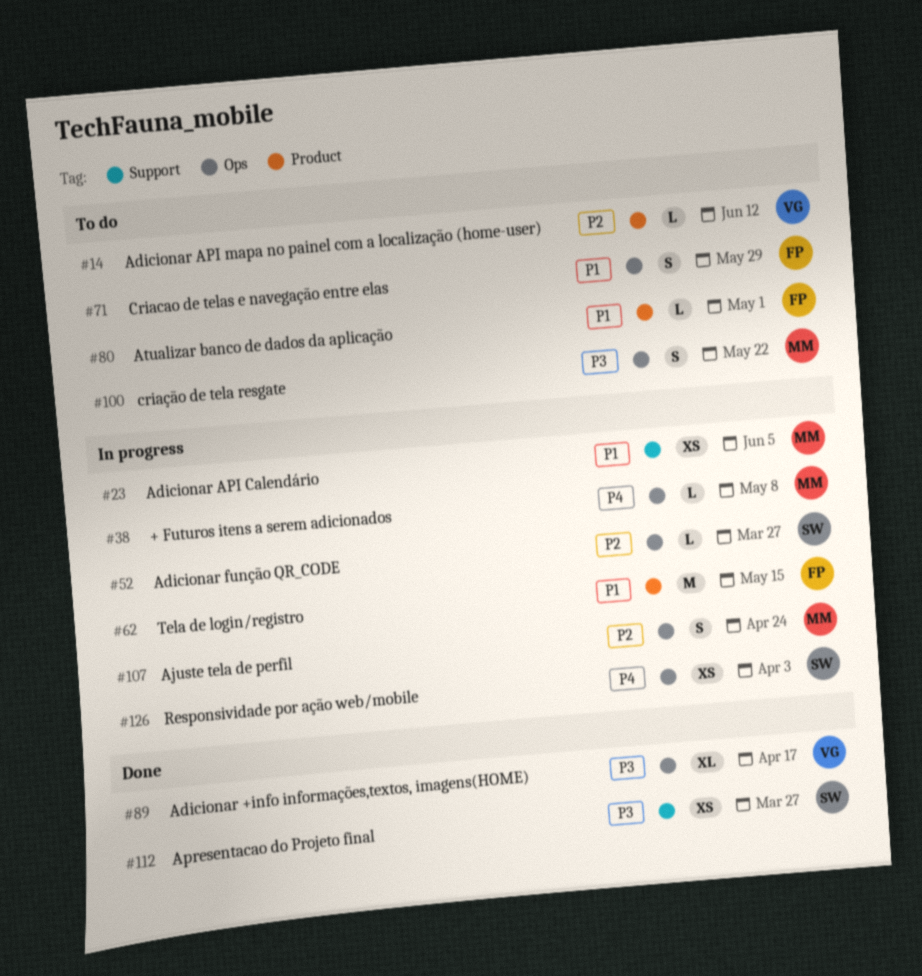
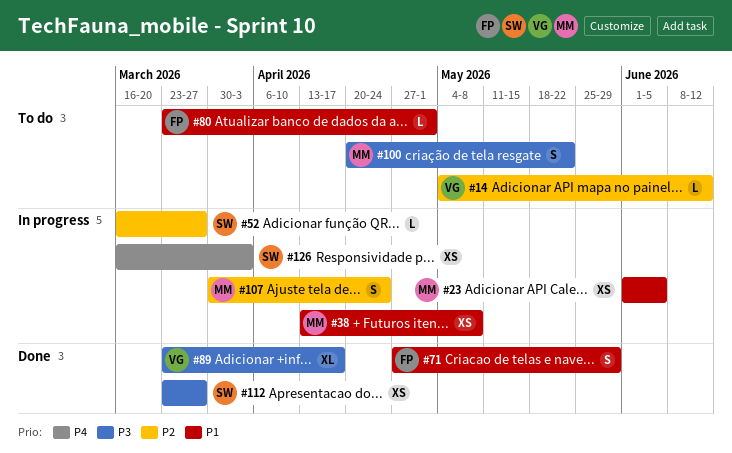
#38, priority: P4 -> P1
#38, estimate: L -> XS
#62: present -> none
#71, status: To do -> Done

